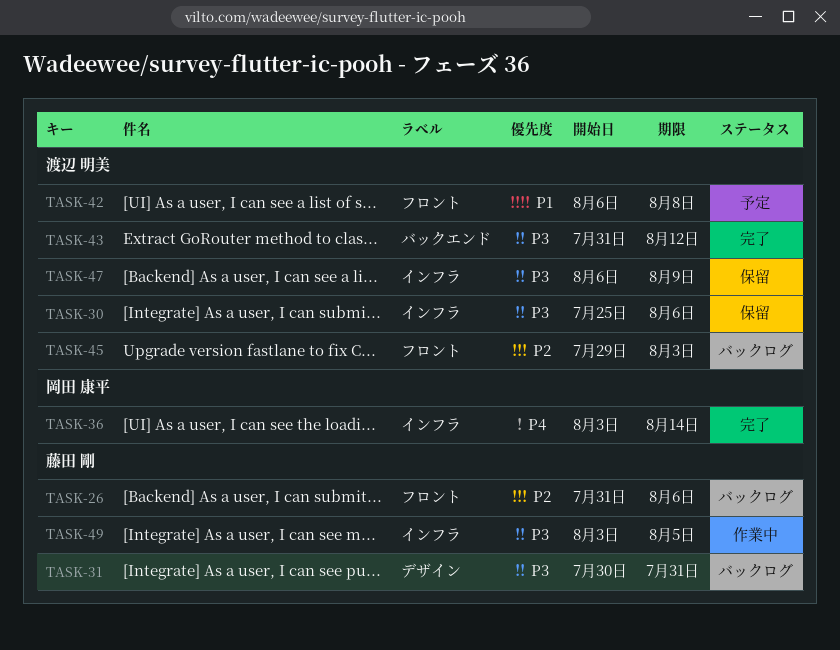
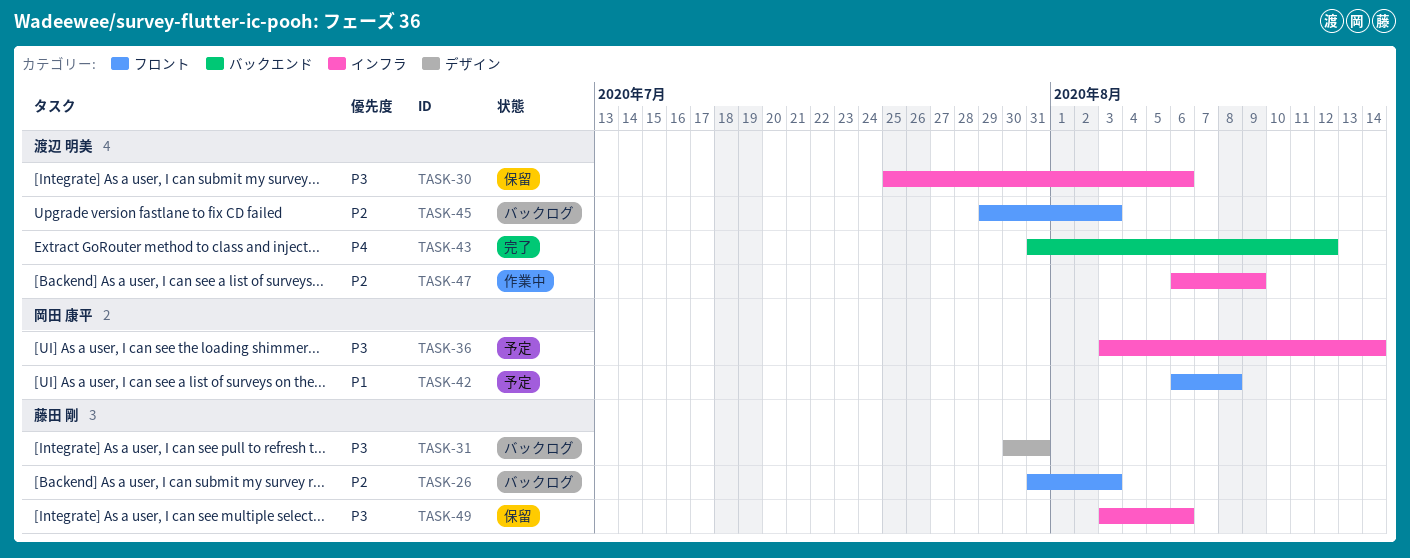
TASK-26, due: Aug 6 -> Aug 3
TASK-36, status: 完了 -> 予定
TASK-36, priority: P4 -> P3
TASK-42, owner: 渡辺 明美 -> 岡田 康平
TASK-43, priority: P3 -> P4
TASK-47, status: 保留 -> 作業中
TASK-47, priority: P3 -> P2
TASK-49, status: 作業中 -> 保留
TASK-49, due: Aug 5 -> Aug 6

